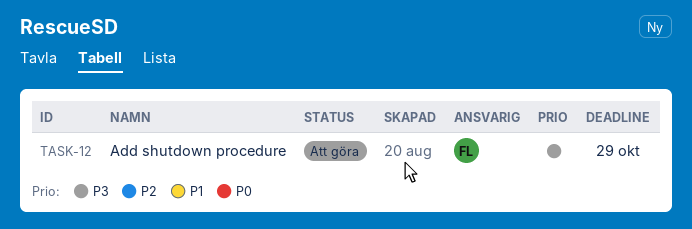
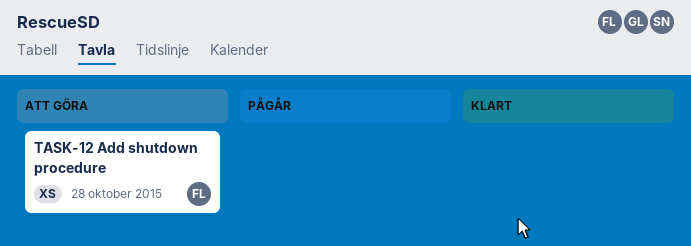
TASK-12, due: Oct 29 -> Oct 28

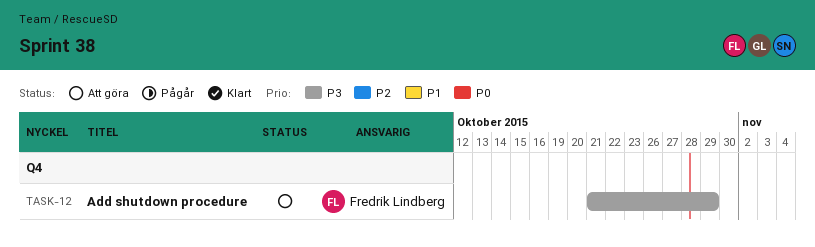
TASK-12, due: Oct 28 -> Oct 29

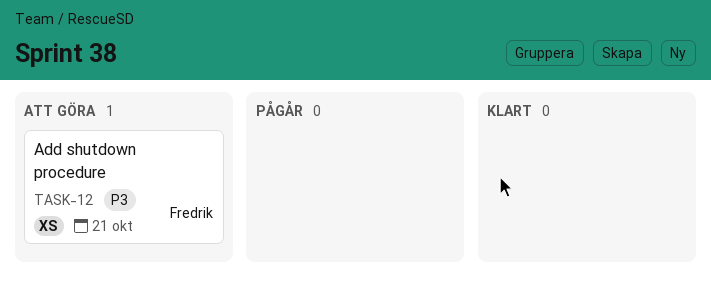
TASK-12, due: Oct 29 -> Oct 21

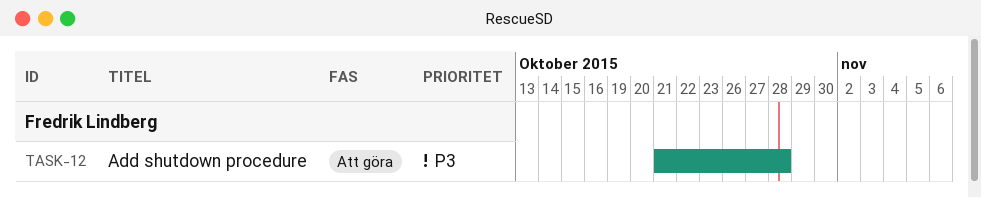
TASK-12, due: Oct 21 -> Oct 28

